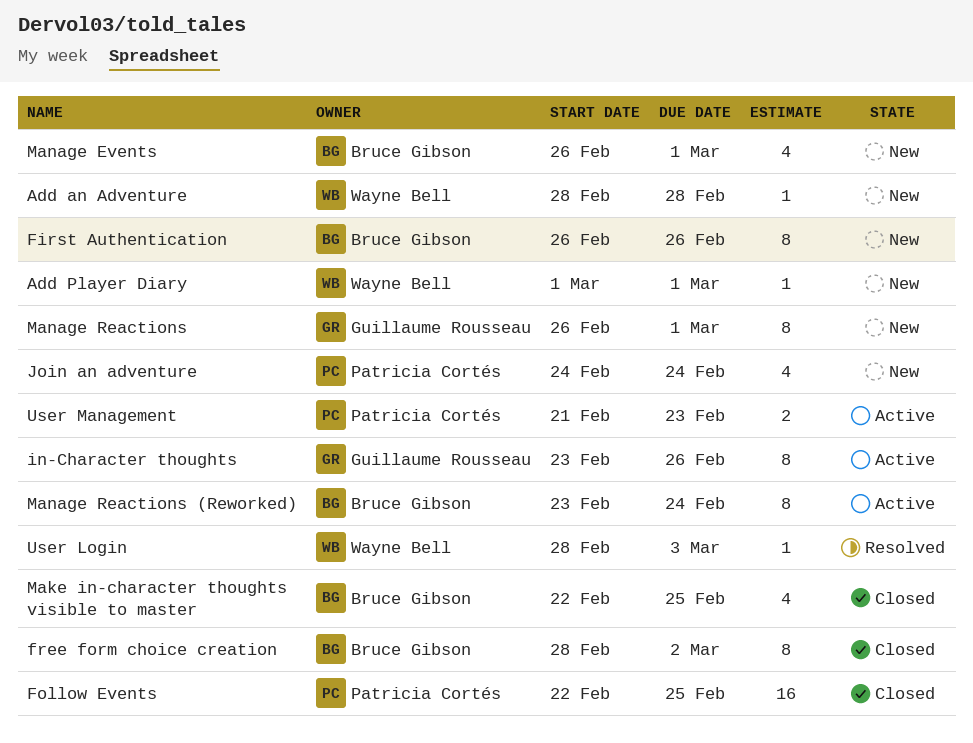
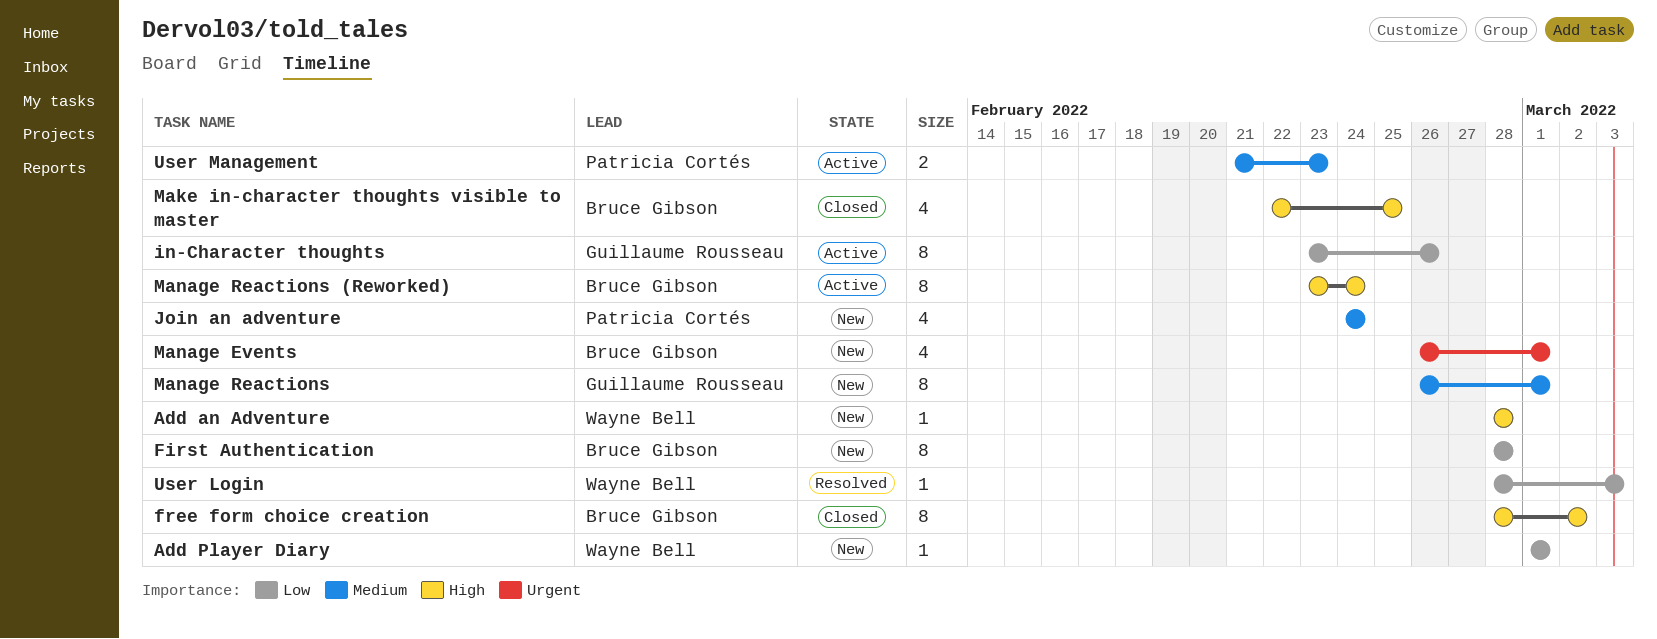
First Authentication, start: Feb 26 -> Feb 28
First Authentication, due: Feb 26 -> Feb 28
Follow Events: present -> none

